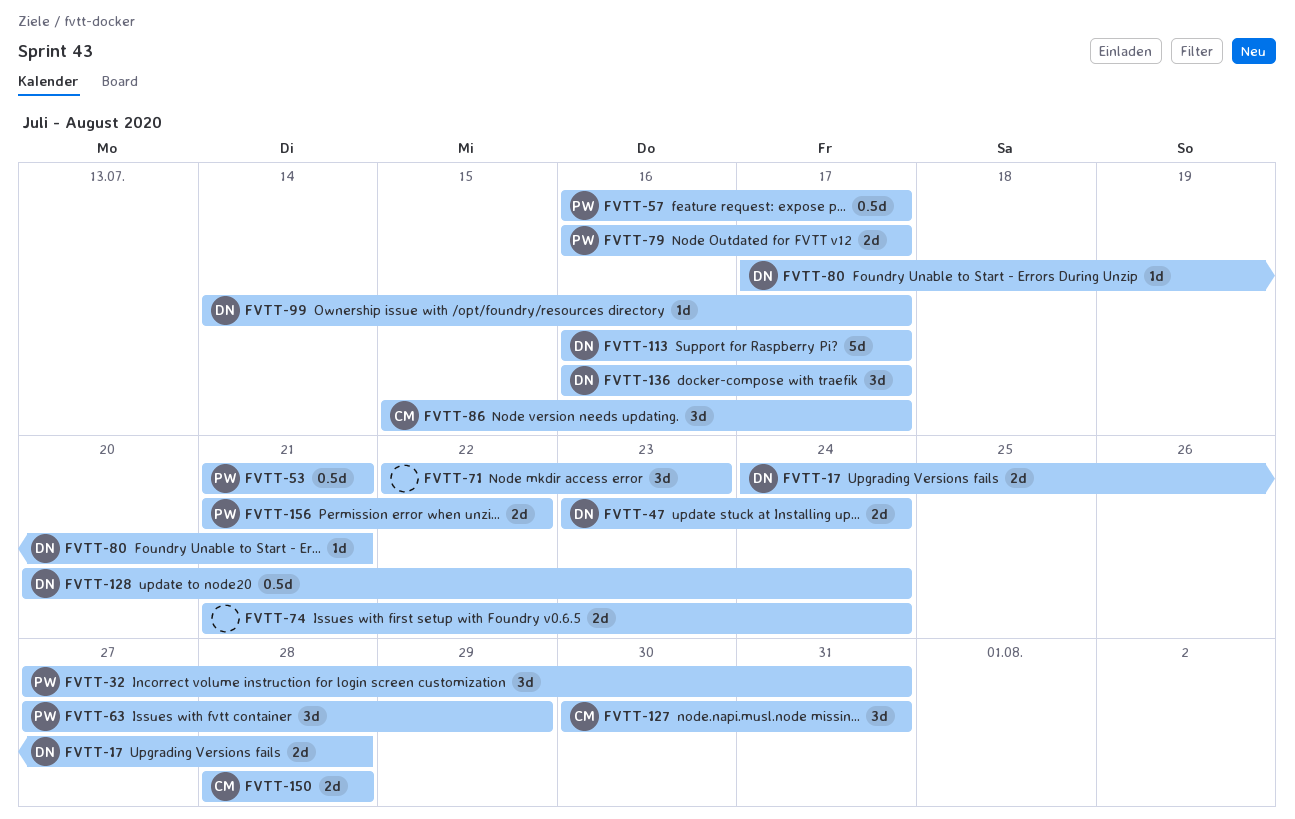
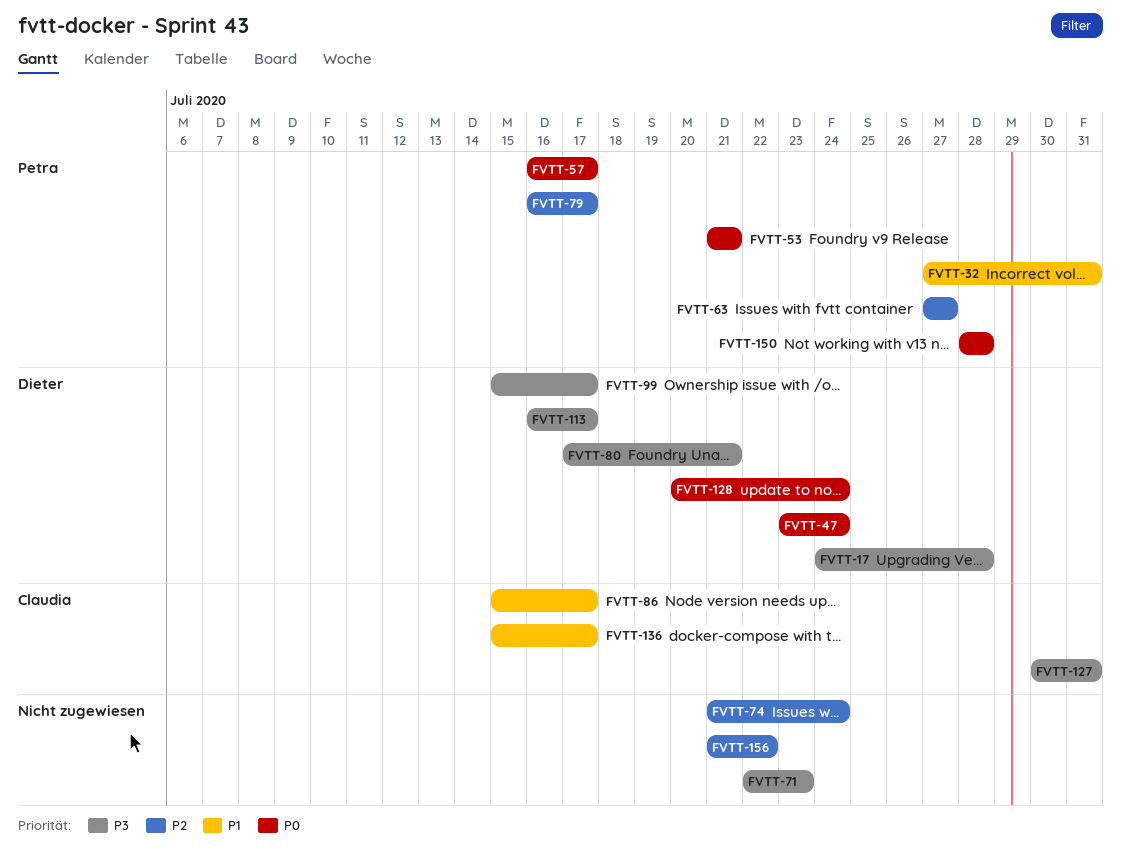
FVTT-63, due: Jul 29 -> Jul 27
FVTT-99, start: Jul 14 -> Jul 15
FVTT-136, owner: Dieter -> Claudia
FVTT-136, start: Jul 16 -> Jul 15
FVTT-150, owner: Claudia -> Petra
FVTT-156, owner: Petra -> none

